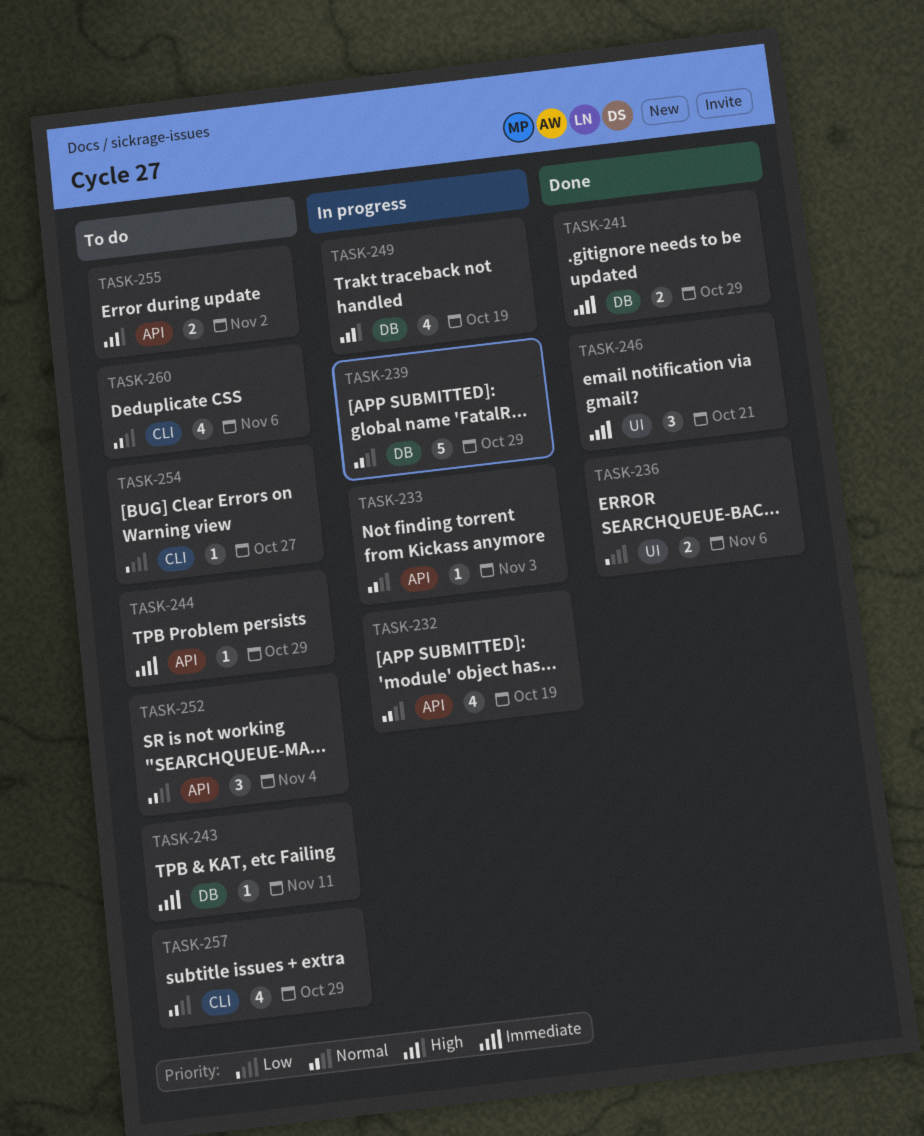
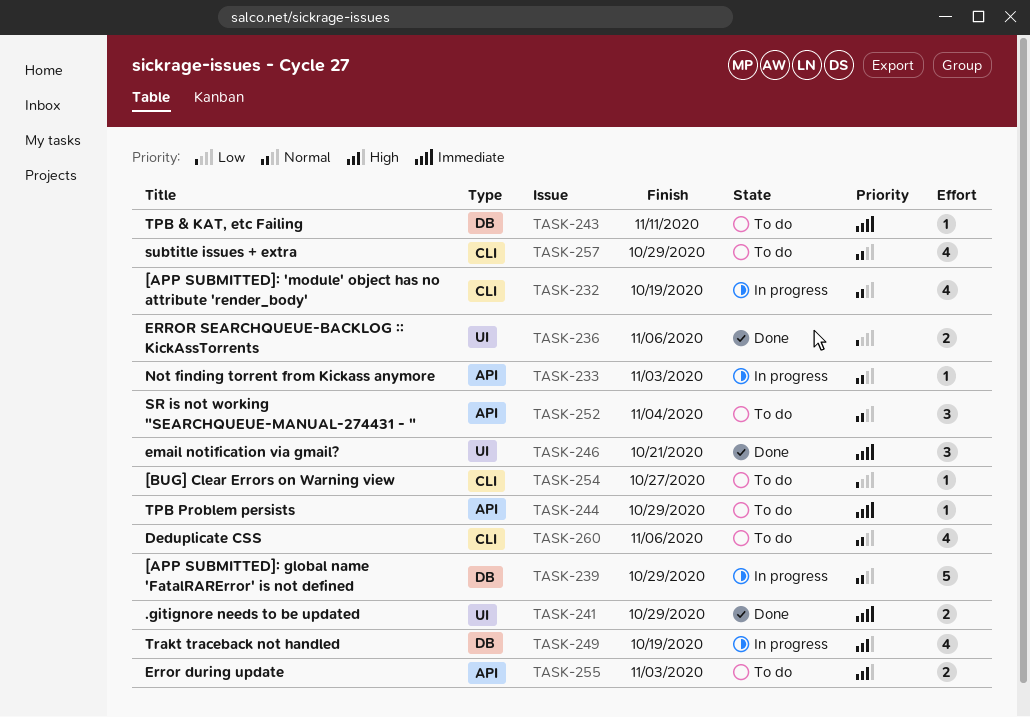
TASK-232, label: API -> CLI
TASK-241, label: DB -> UI
TASK-255, due: Nov 2 -> Nov 3

